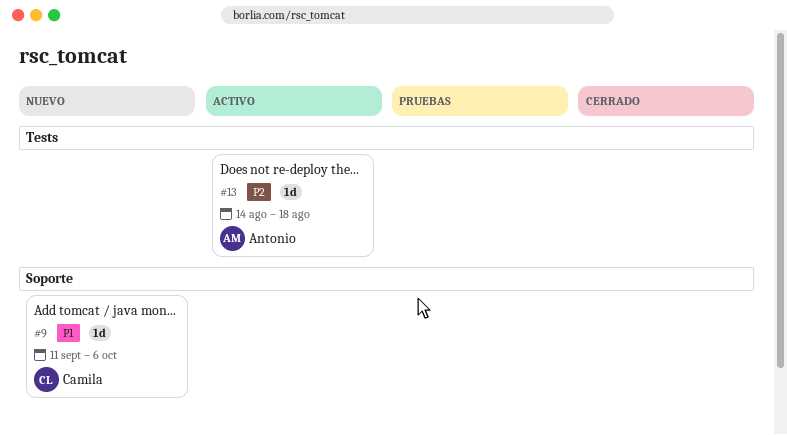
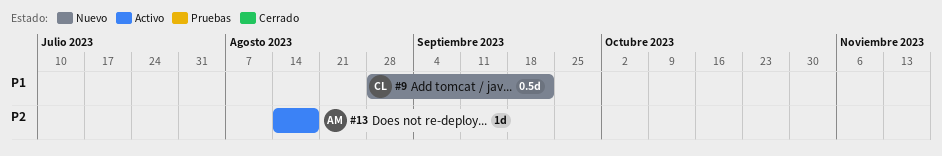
#9, estimate: 1d -> 0.5d
#9, start: Sep 11 -> Aug 28
#9, due: Oct 6 -> Sep 22

